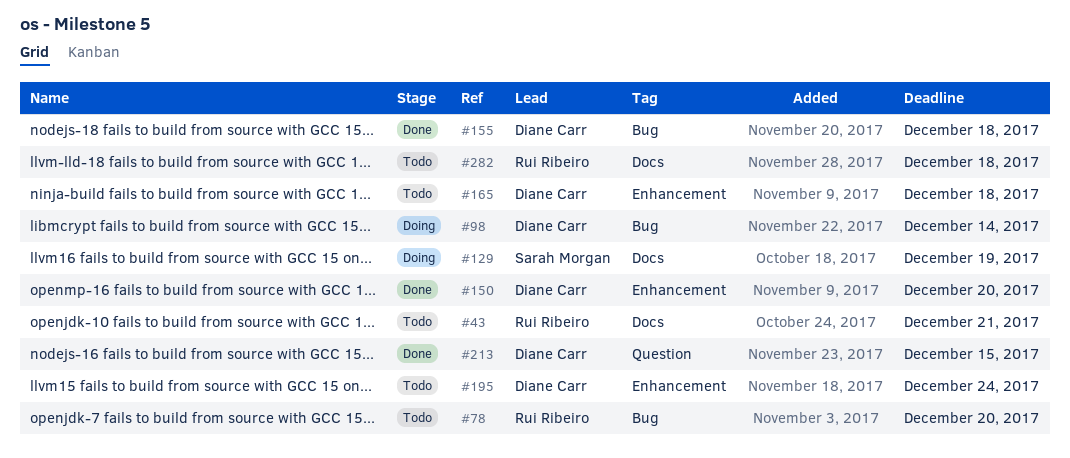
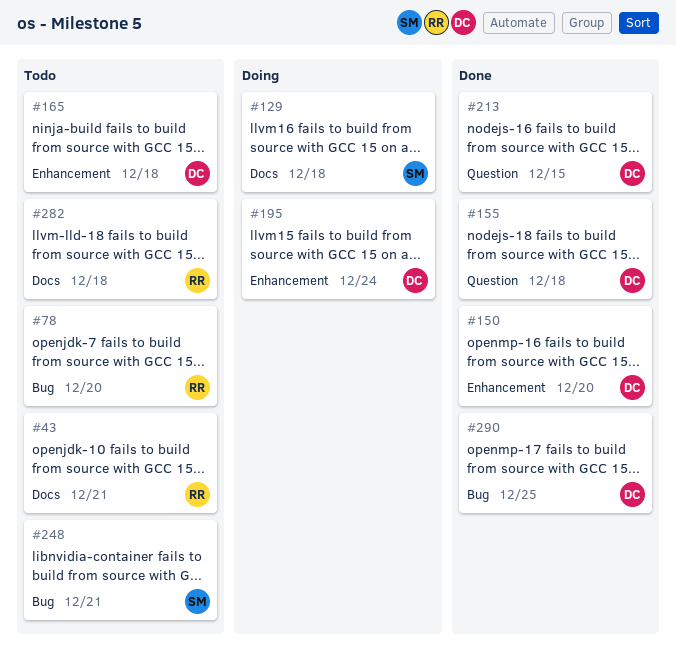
#98: present -> none
#129, due: Dec 19 -> Dec 18
#155, label: Bug -> Question
#195, status: Todo -> Doing
#248: none -> present
#290: none -> present

